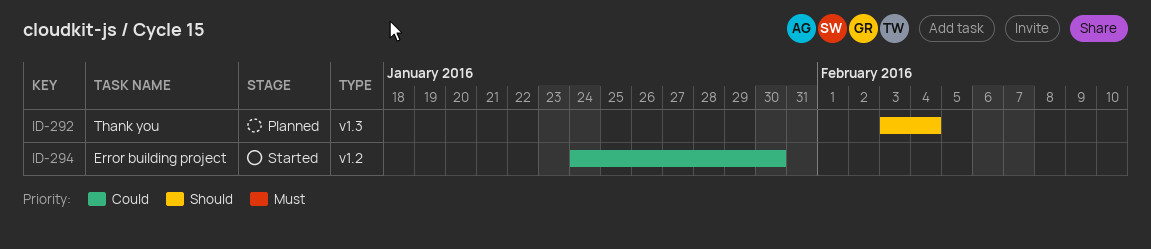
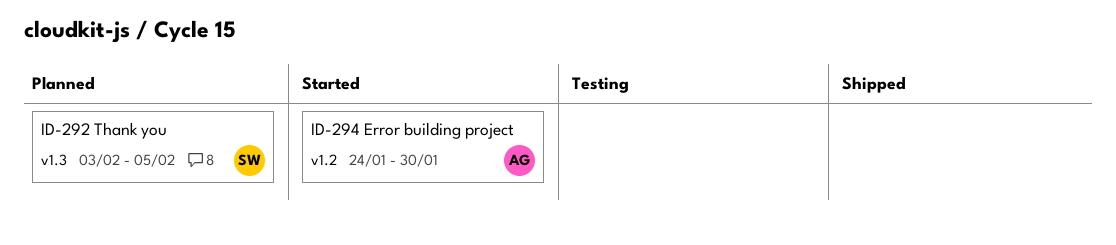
ID-292, due: Feb 4 -> Feb 5

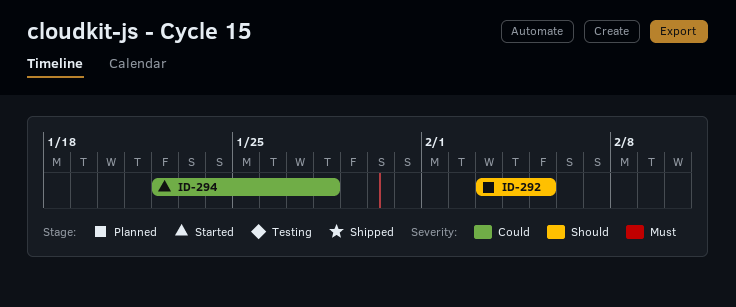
ID-294, start: Jan 24 -> Jan 22
ID-294, due: Jan 30 -> Jan 28

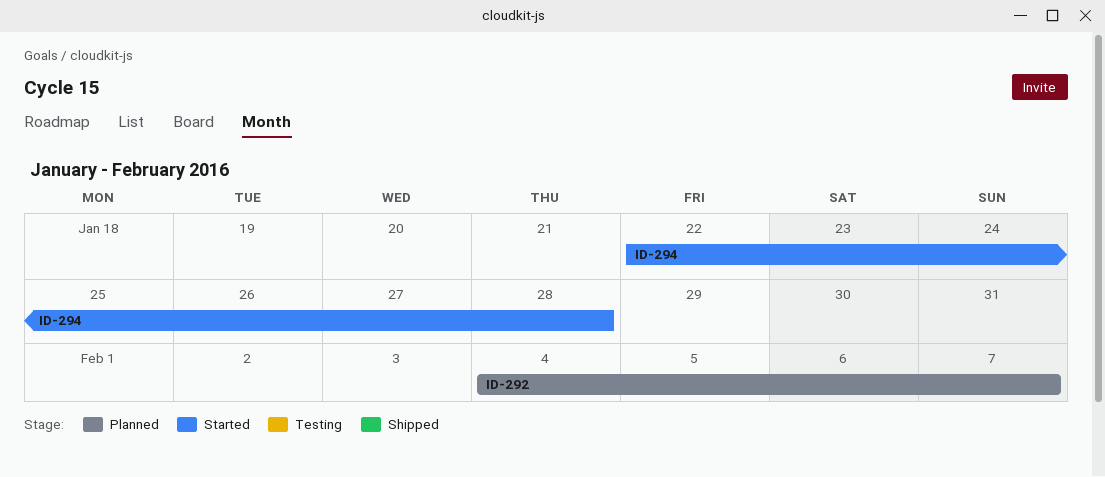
ID-292, start: Feb 3 -> Feb 4
ID-292, due: Feb 5 -> Feb 7

